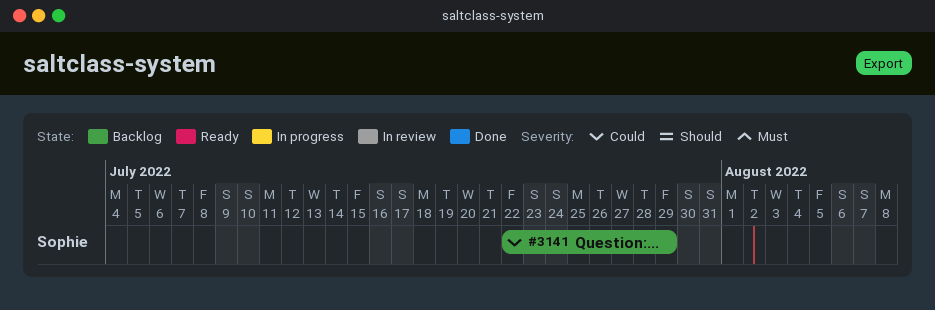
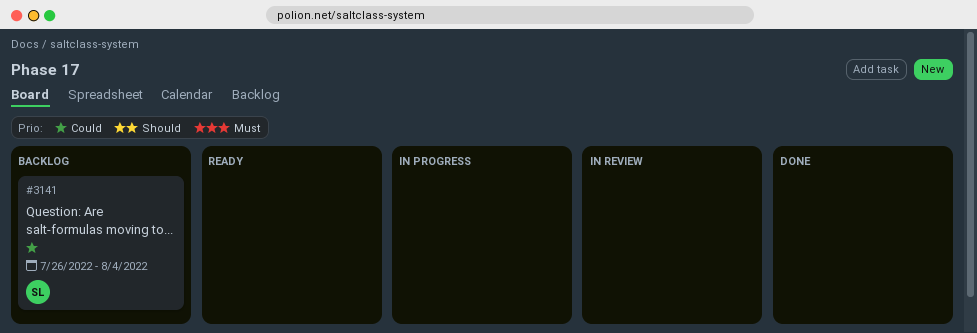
#3141, start: Jul 22 -> Jul 26
#3141, due: Jul 29 -> Aug 4

